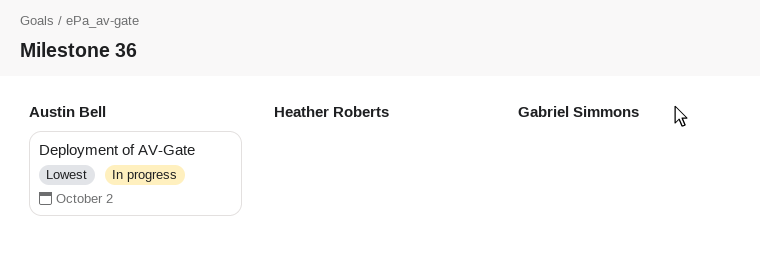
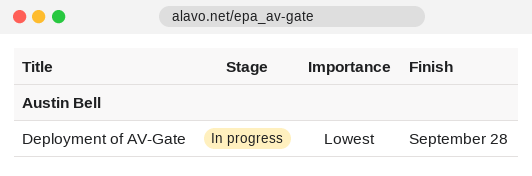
Deployment of AV-Gate, due: Oct 2 -> Sep 28

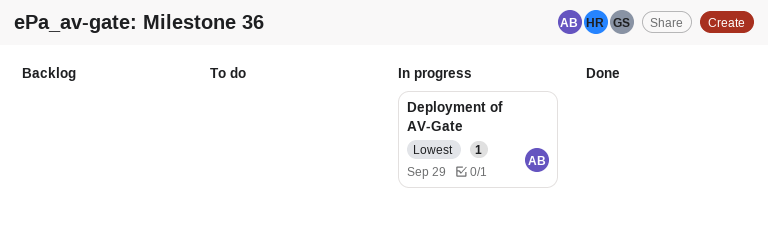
Deployment of AV-Gate, due: Sep 28 -> Sep 29

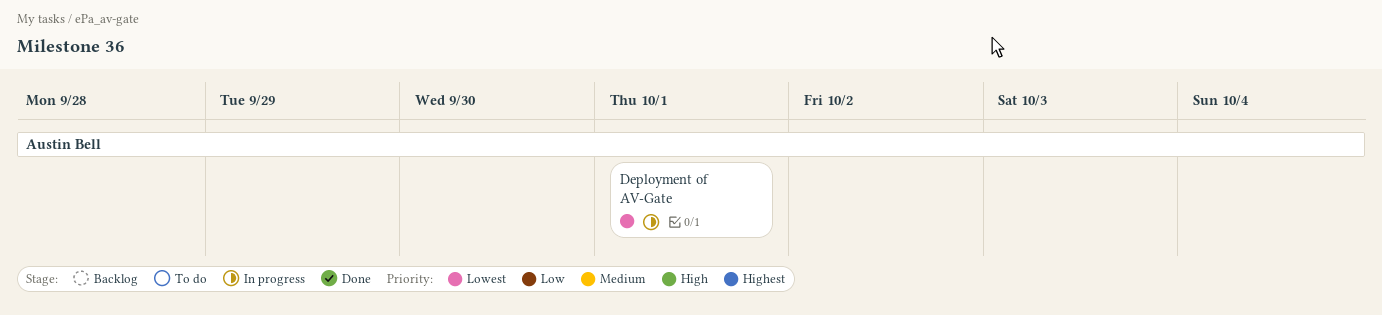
Deployment of AV-Gate, due: Sep 29 -> Oct 1

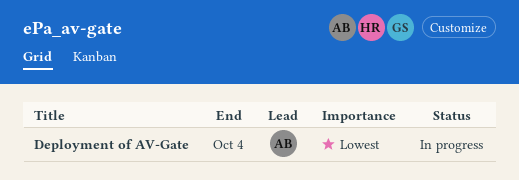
Deployment of AV-Gate, due: Oct 1 -> Oct 4

